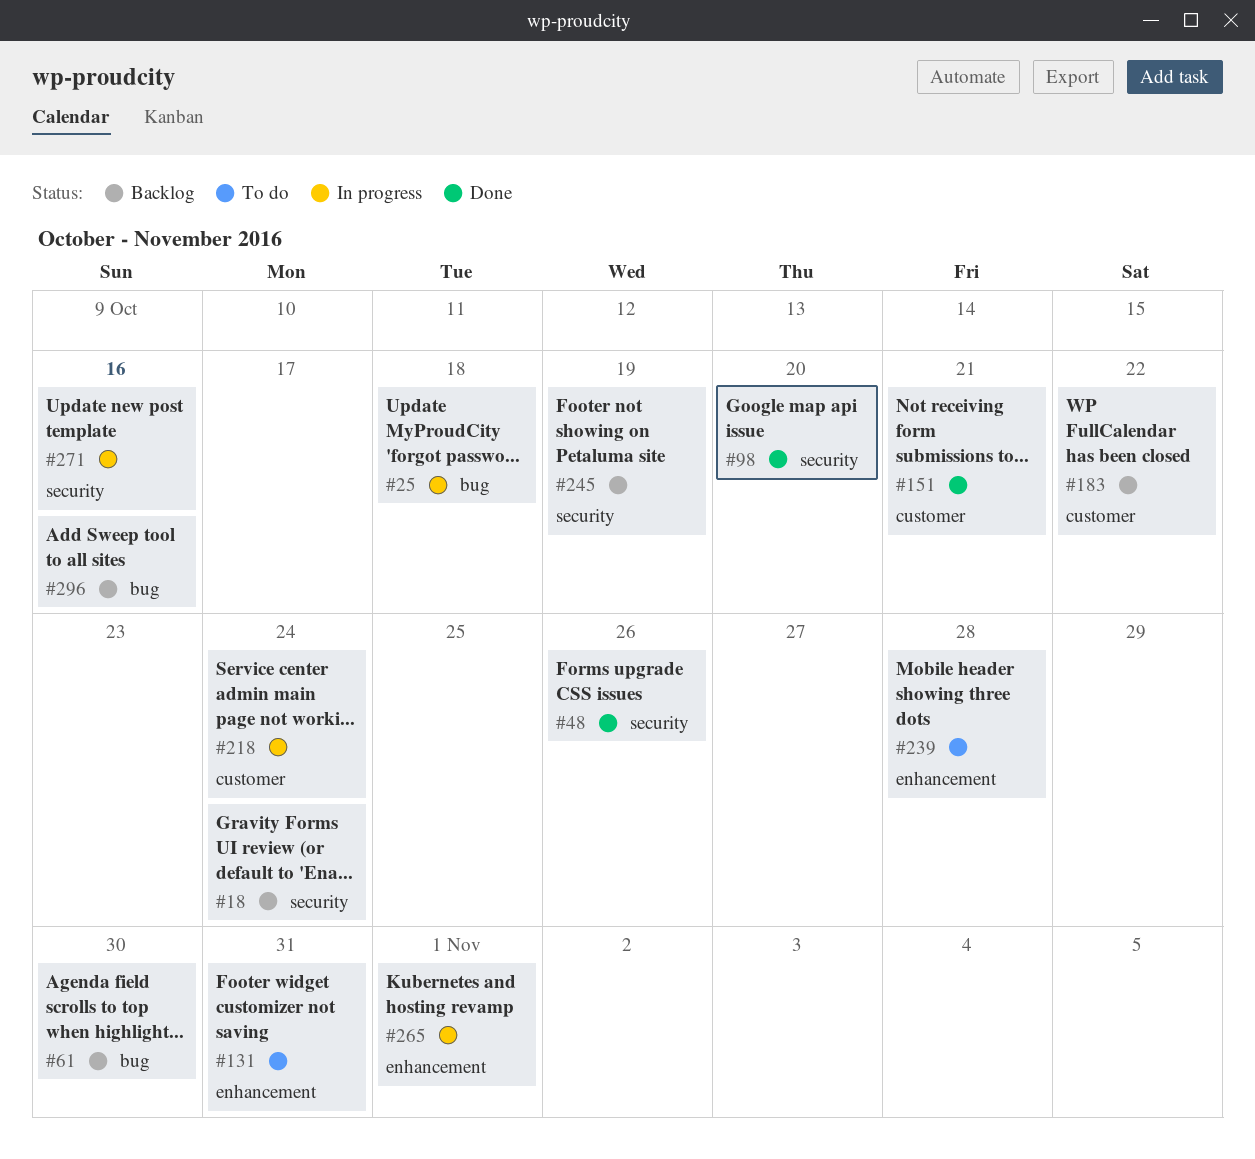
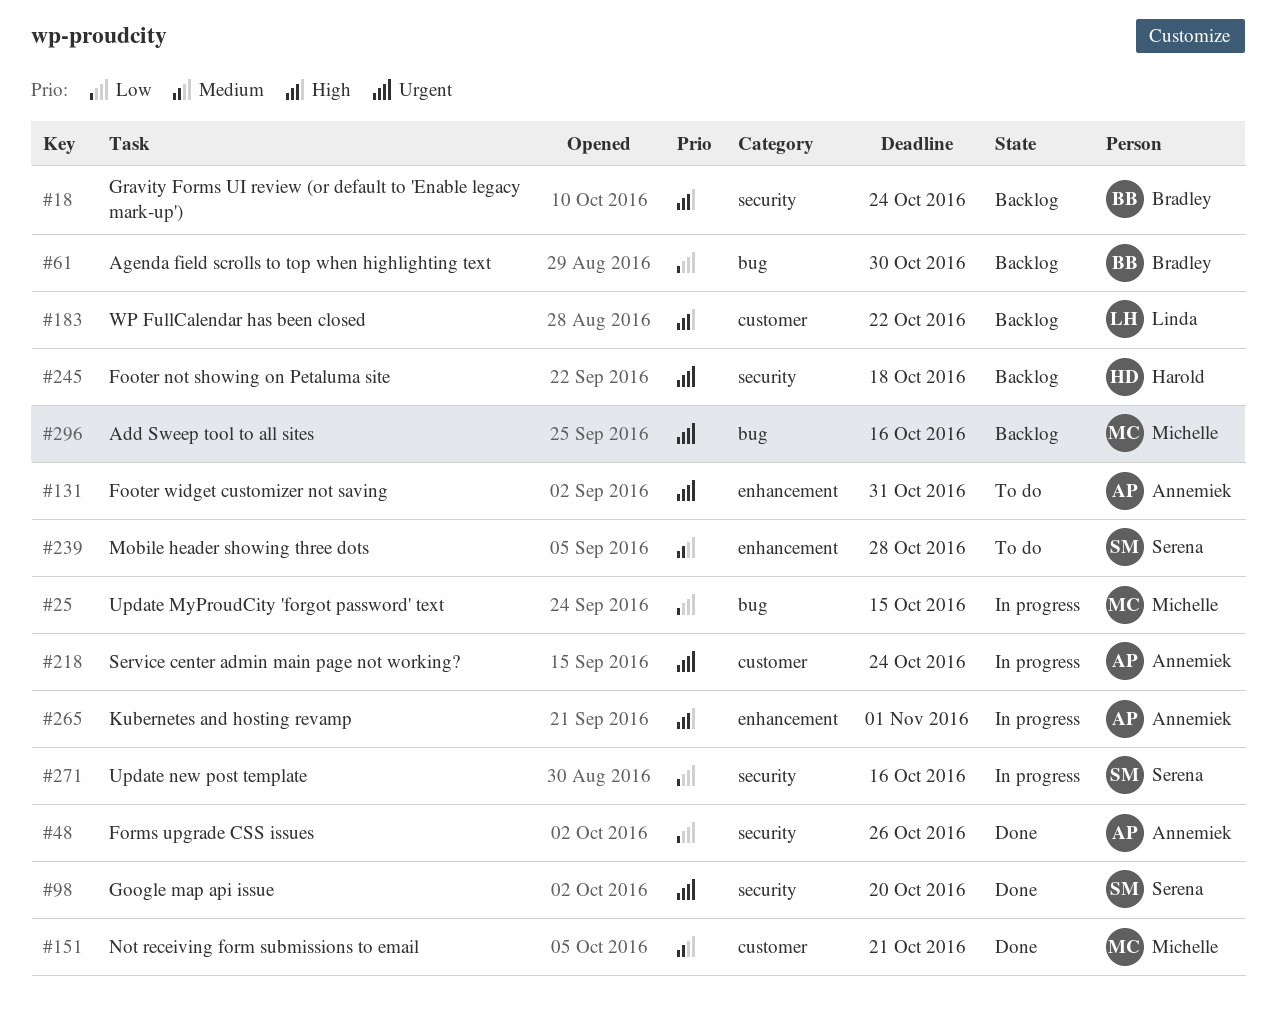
#25, due: Oct 18 -> Oct 15
#245, due: Oct 19 -> Oct 18

